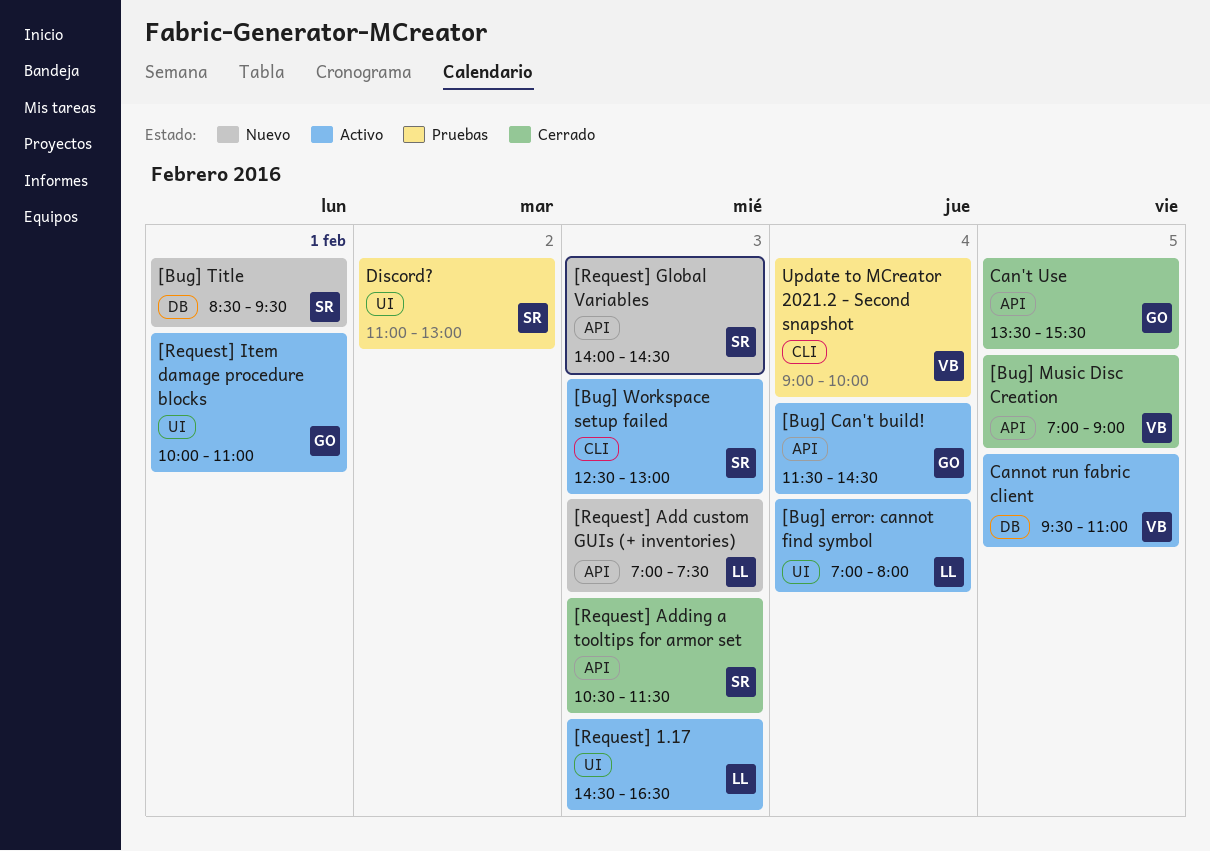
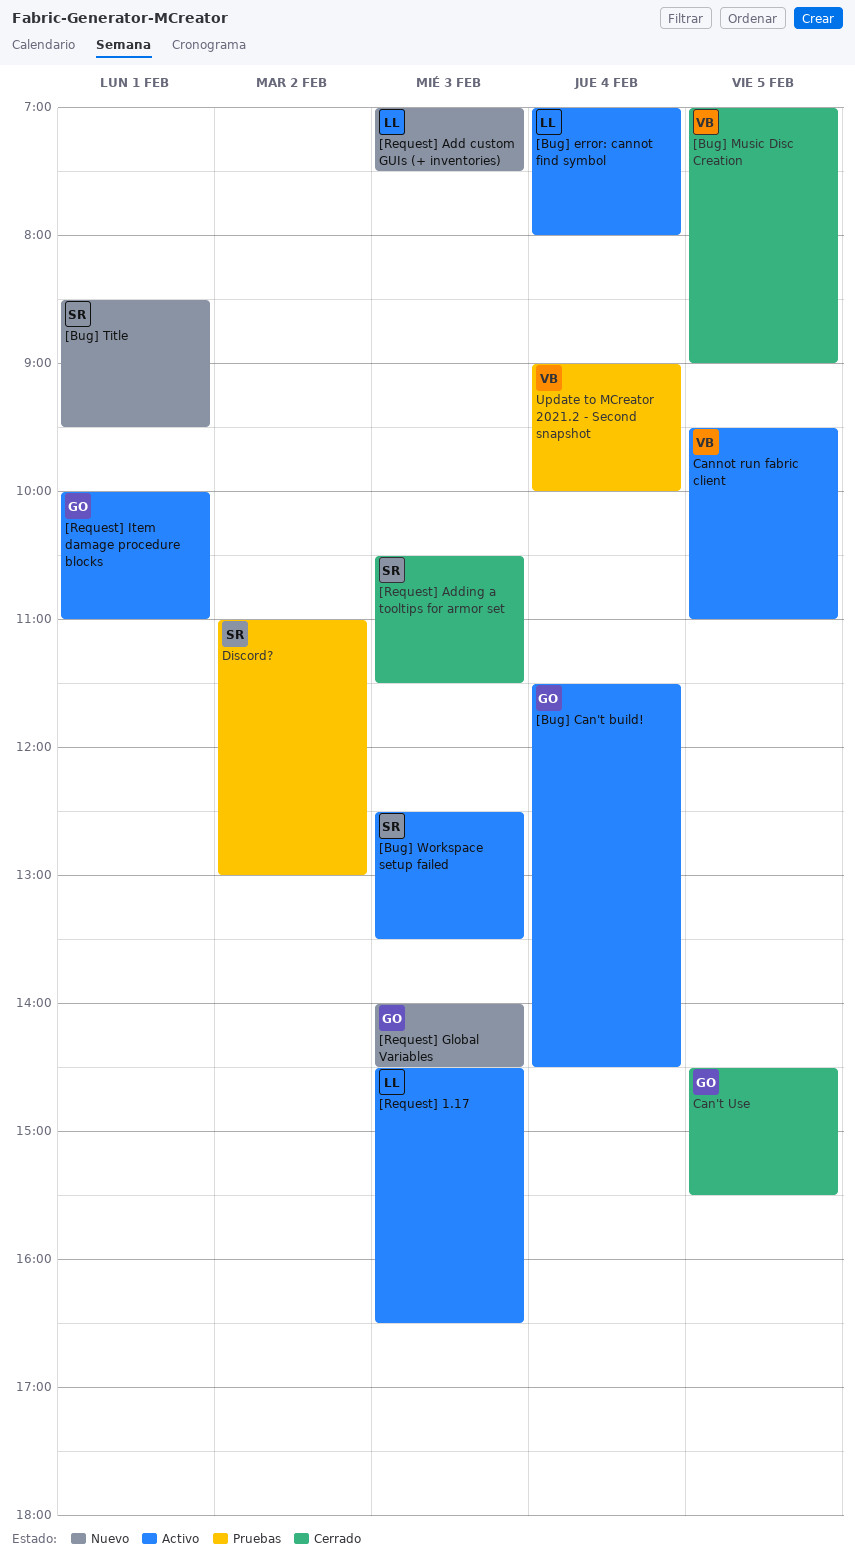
[Bug] Workspace setup failed, ends: 13:00 -> 13:30
[Request] Global Variables, owner: SR -> GO
Can't Use, begins: 13:30 -> 14:30

